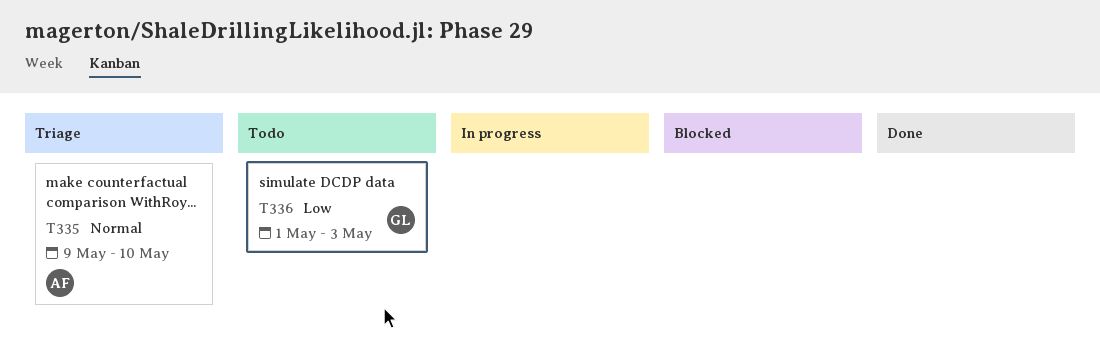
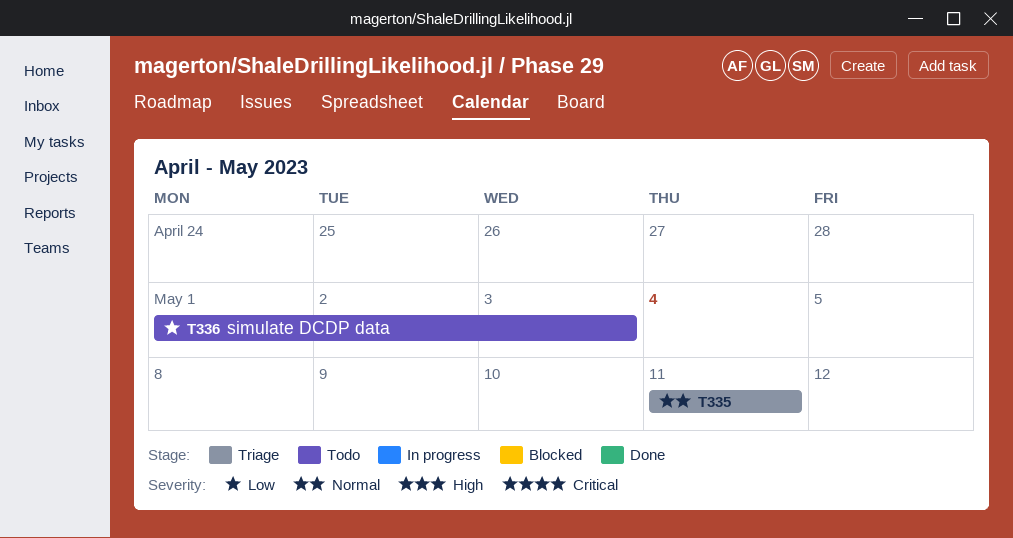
T335, start: May 9 -> May 11
T335, due: May 10 -> May 11

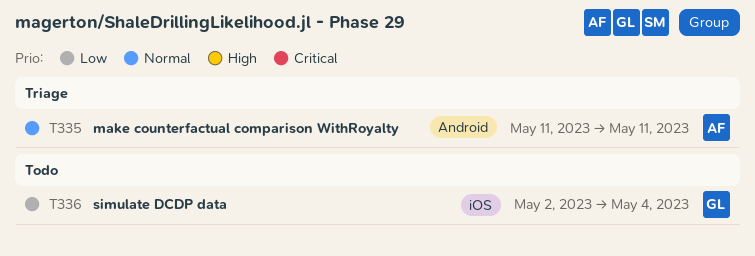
T336, start: May 1 -> May 2
T336, due: May 3 -> May 4

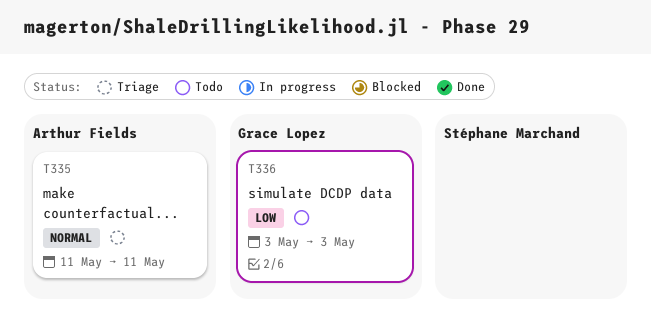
T336, start: May 2 -> May 3
T336, due: May 4 -> May 3

